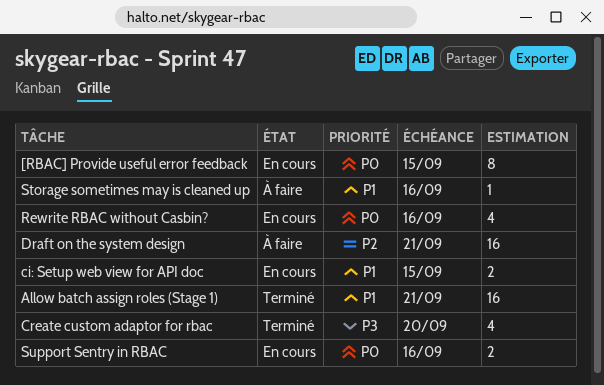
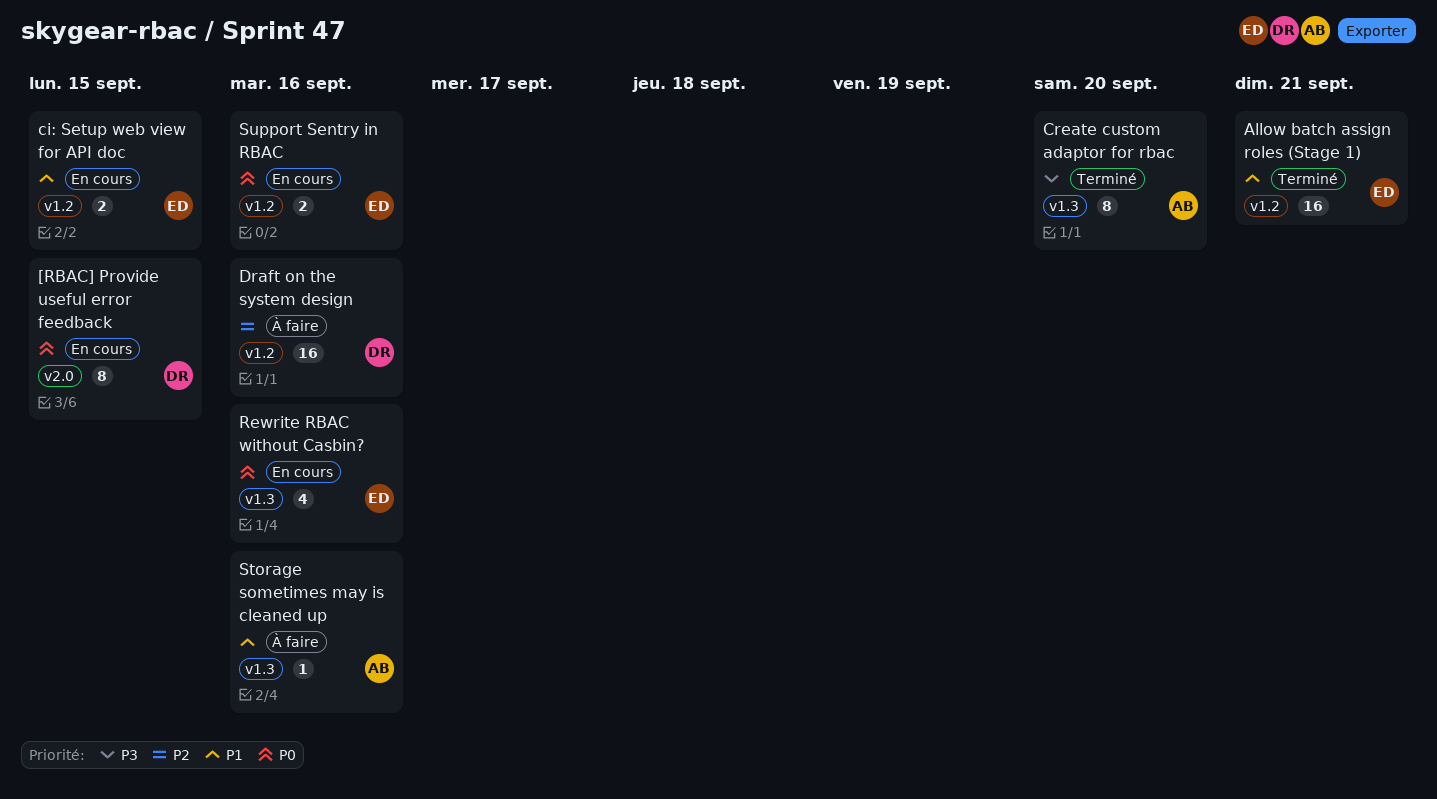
Create custom adaptor for rbac, estimate: 4 -> 8
Draft on the system design, due: Sep 21 -> Sep 16

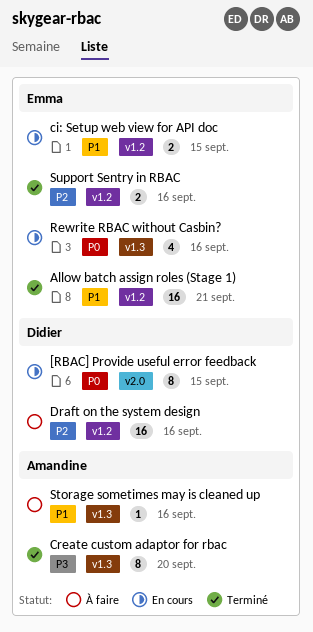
Support Sentry in RBAC, status: En cours -> Terminé
Support Sentry in RBAC, priority: P0 -> P2

